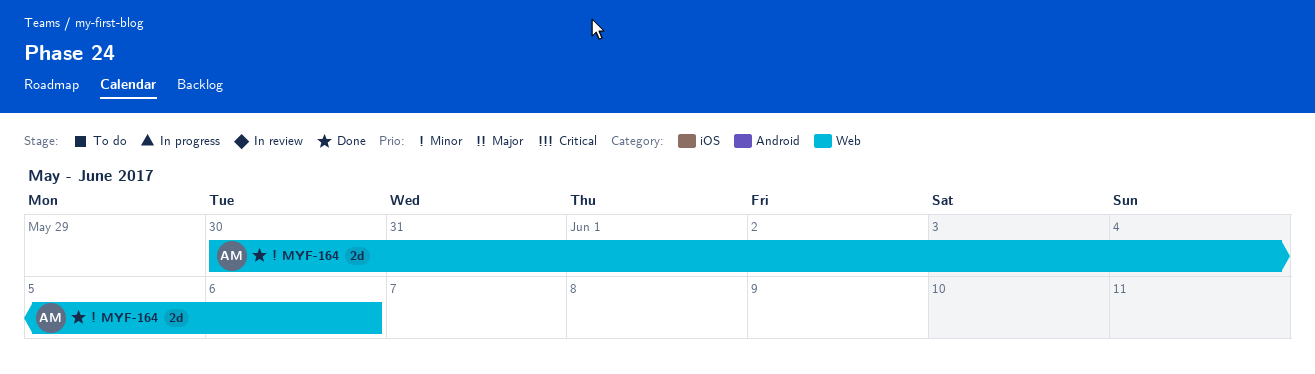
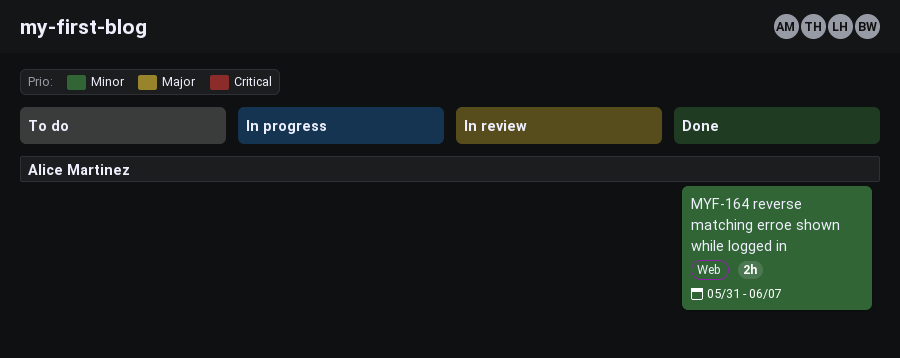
MYF-164, estimate: 2d -> 2h
MYF-164, start: May 30 -> May 31
MYF-164, due: Jun 6 -> Jun 7

